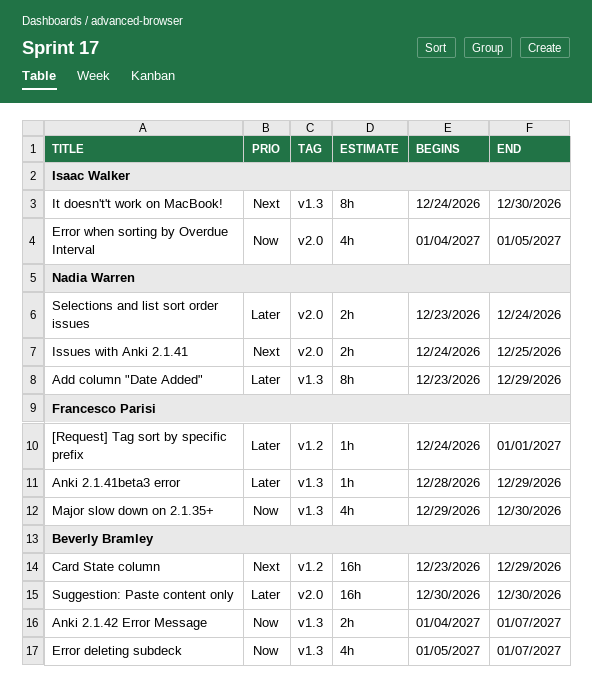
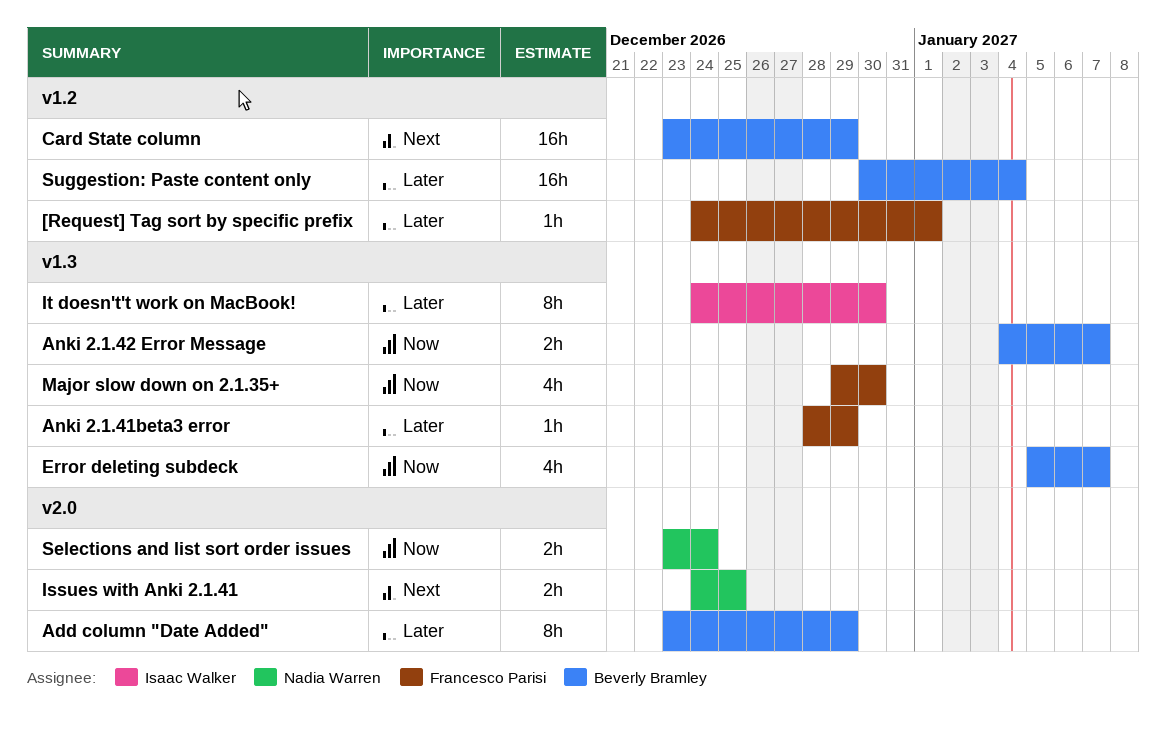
Add column "Date Added", owner: Nadia Warren -> Beverly Bramley
Add column "Date Added", label: v1.3 -> v2.0
Error when sorting by Overdue Interval: present -> none
It doesn't't work on MacBook!, priority: Next -> Later
Selections and list sort order issues, priority: Later -> Now
Suggestion: Paste content only, label: v2.0 -> v1.2
Suggestion: Paste content only, due: Dec 30 -> Jan 4

